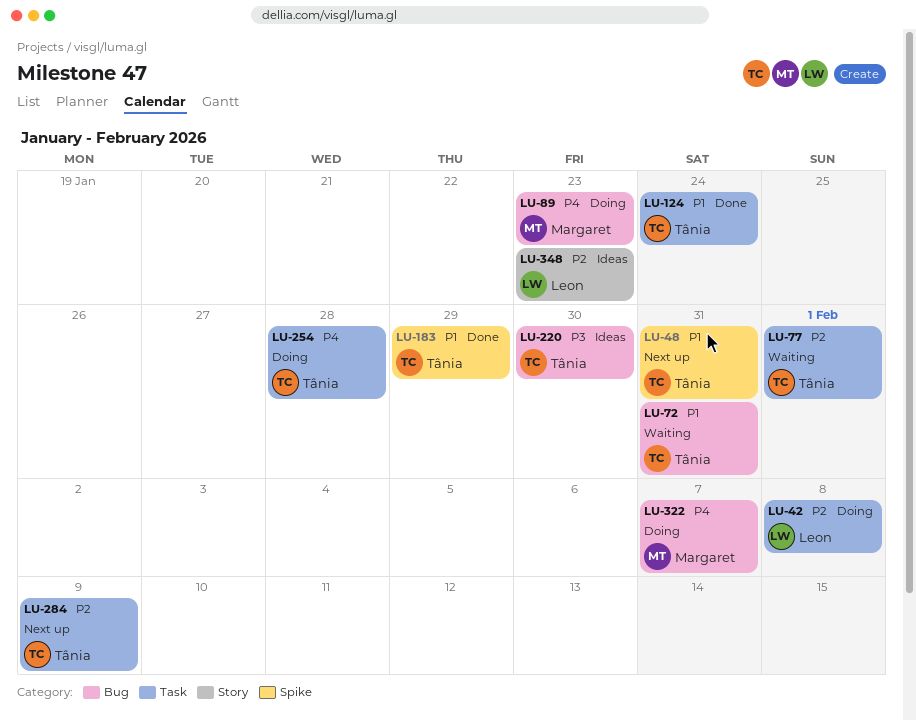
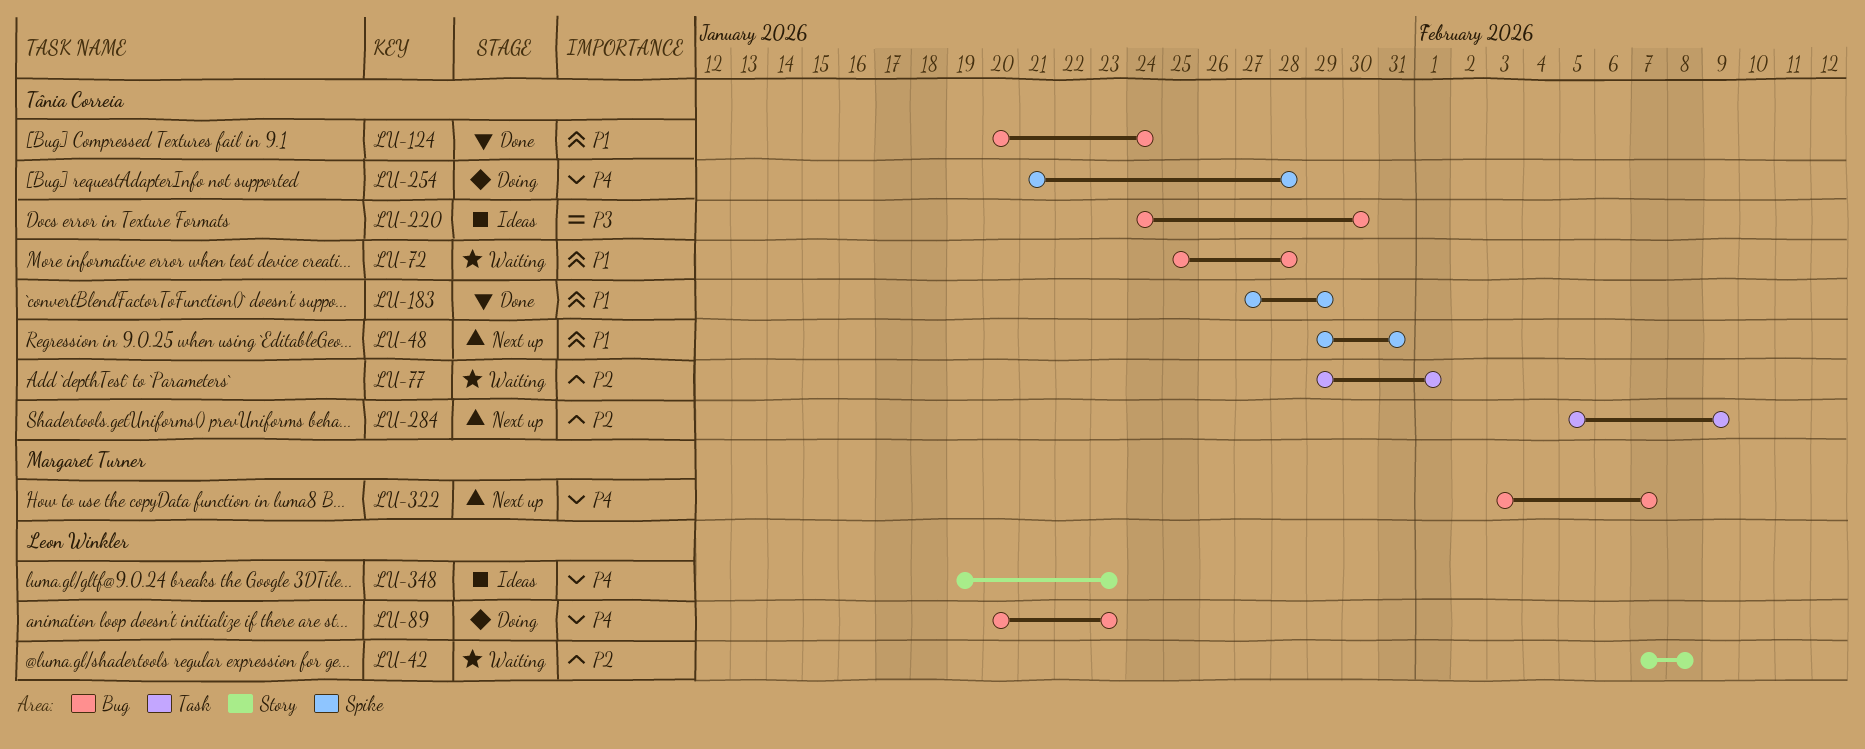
LU-42, status: Doing -> Waiting
LU-42, label: Task -> Story
LU-72, due: Jan 31 -> Jan 28
LU-89, owner: Margaret Turner -> Leon Winkler
LU-124, label: Task -> Bug
LU-254, label: Task -> Spike
LU-322, status: Doing -> Next up
LU-348, priority: P2 -> P4

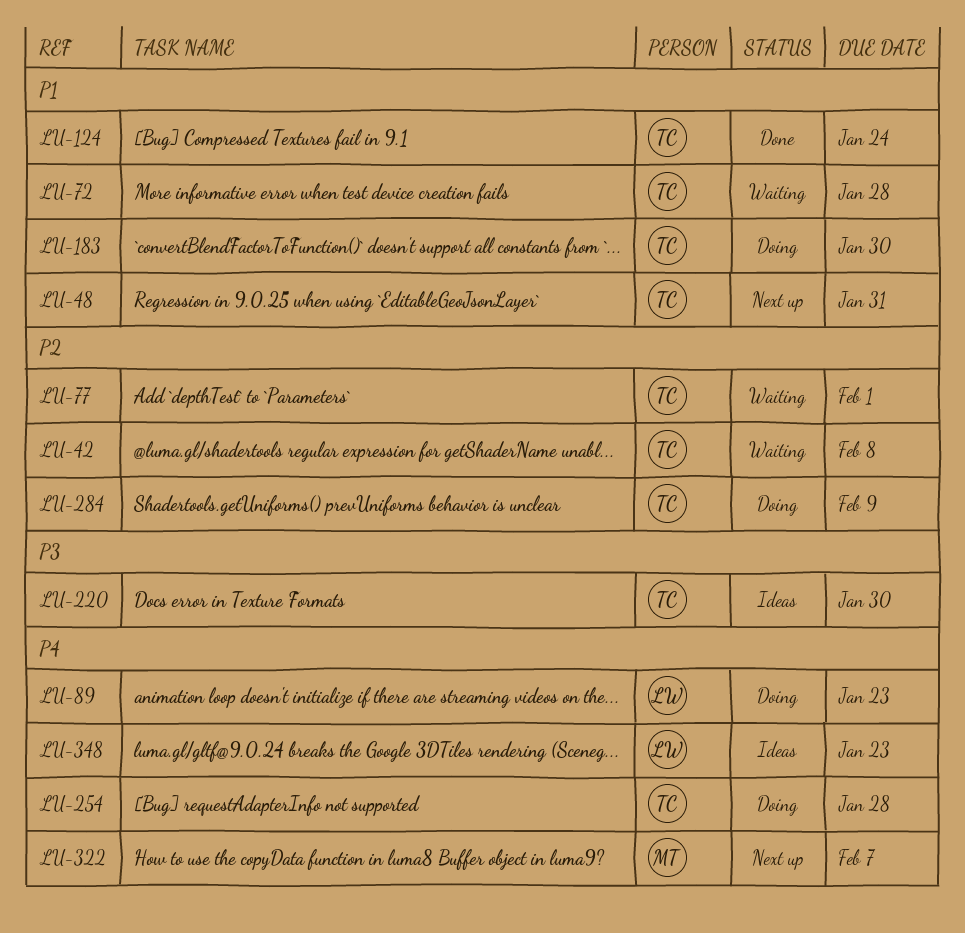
LU-42, owner: Leon Winkler -> Tânia Correia
LU-183, status: Done -> Doing
LU-183, due: Jan 29 -> Jan 30
LU-284, status: Next up -> Doing

